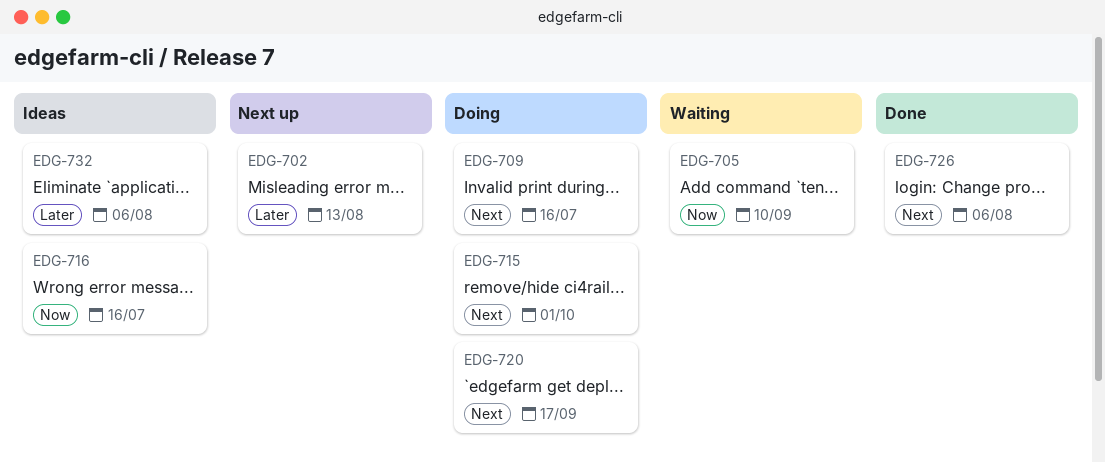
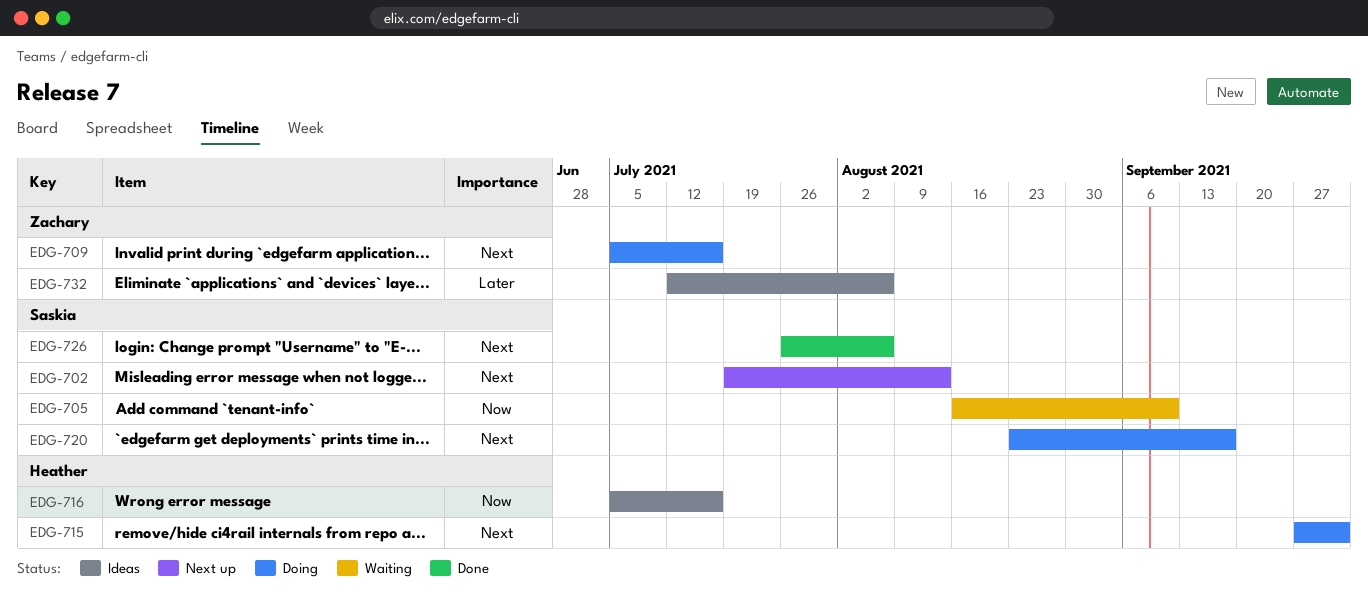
EDG-702, priority: Later -> Next

